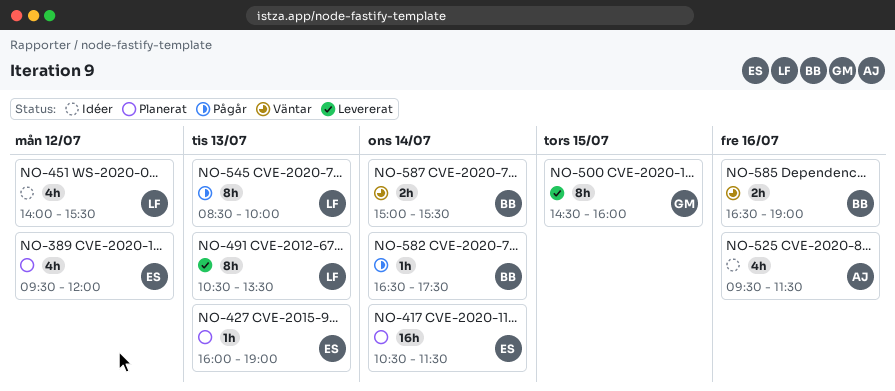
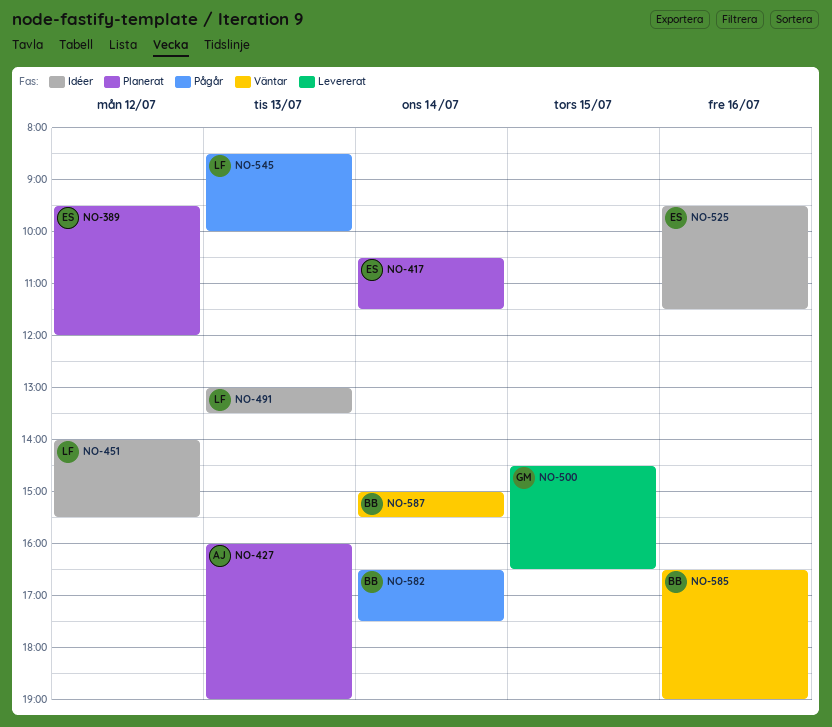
NO-427, owner: ES -> AJ
NO-491, status: Levererat -> Idéer
NO-491, begins: 10:30 -> 13:00
NO-500, ends: 16:00 -> 16:30
NO-525, owner: AJ -> ES

